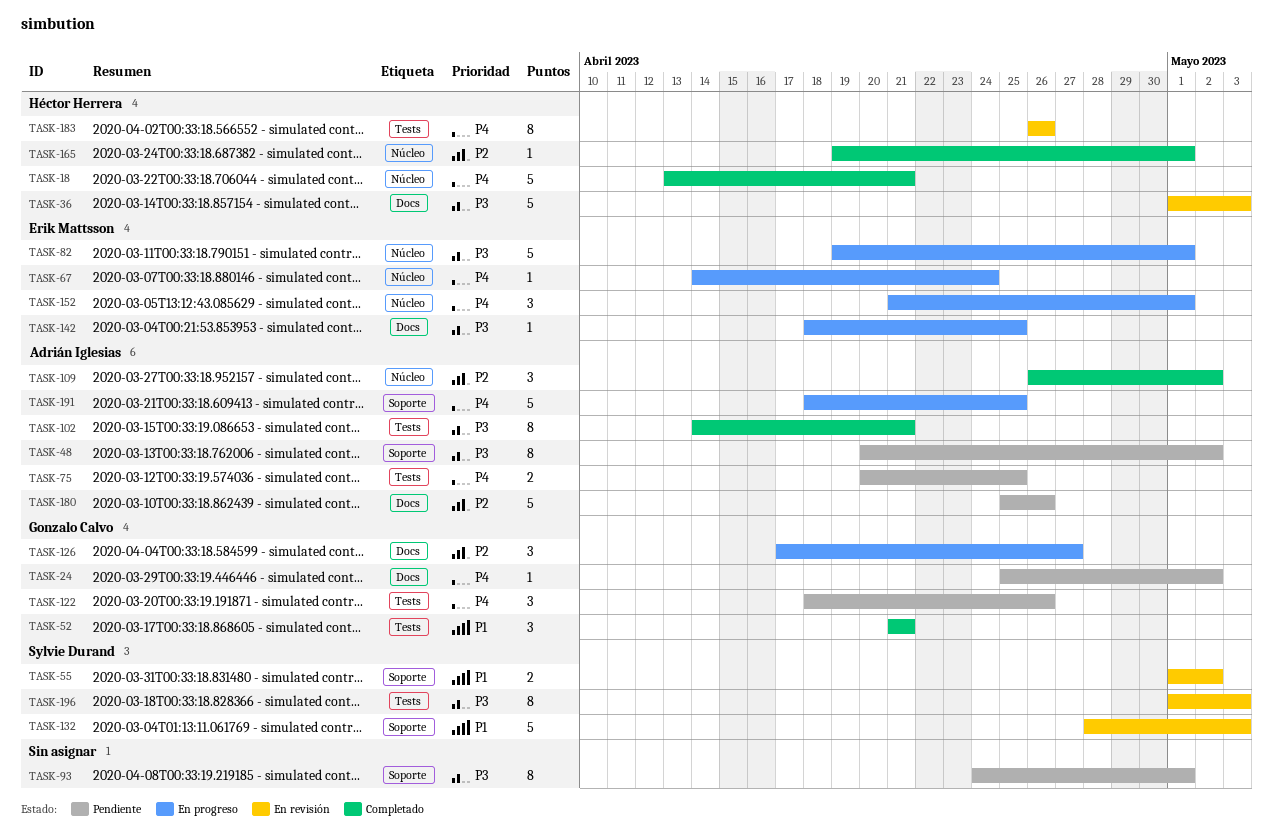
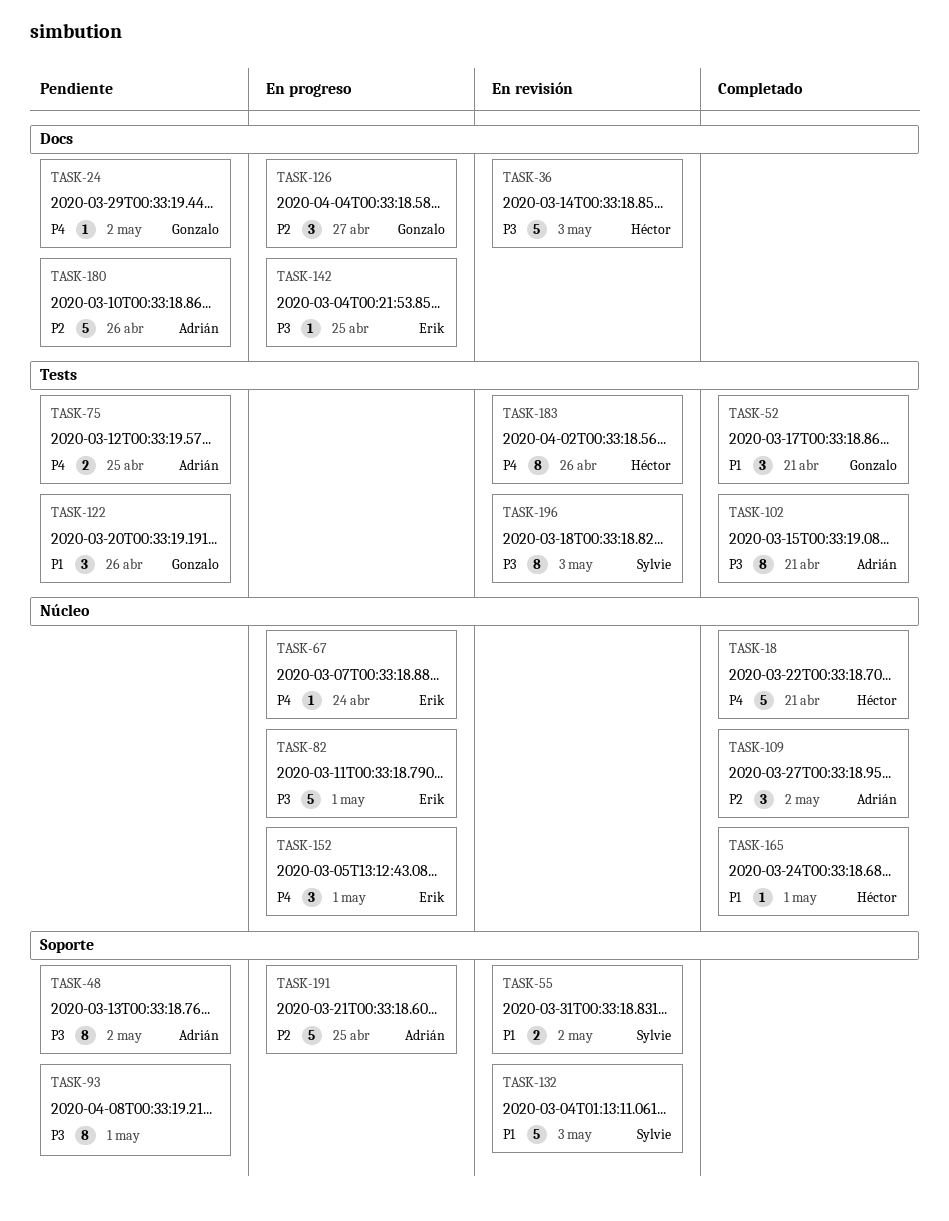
TASK-122, priority: P4 -> P1
TASK-165, priority: P2 -> P1
TASK-191, priority: P4 -> P2

